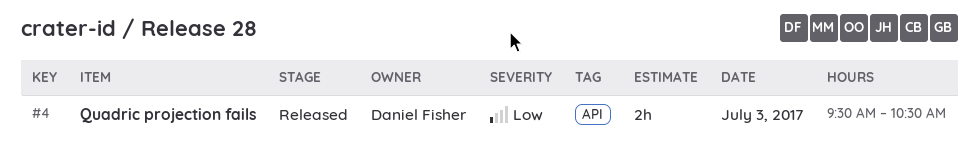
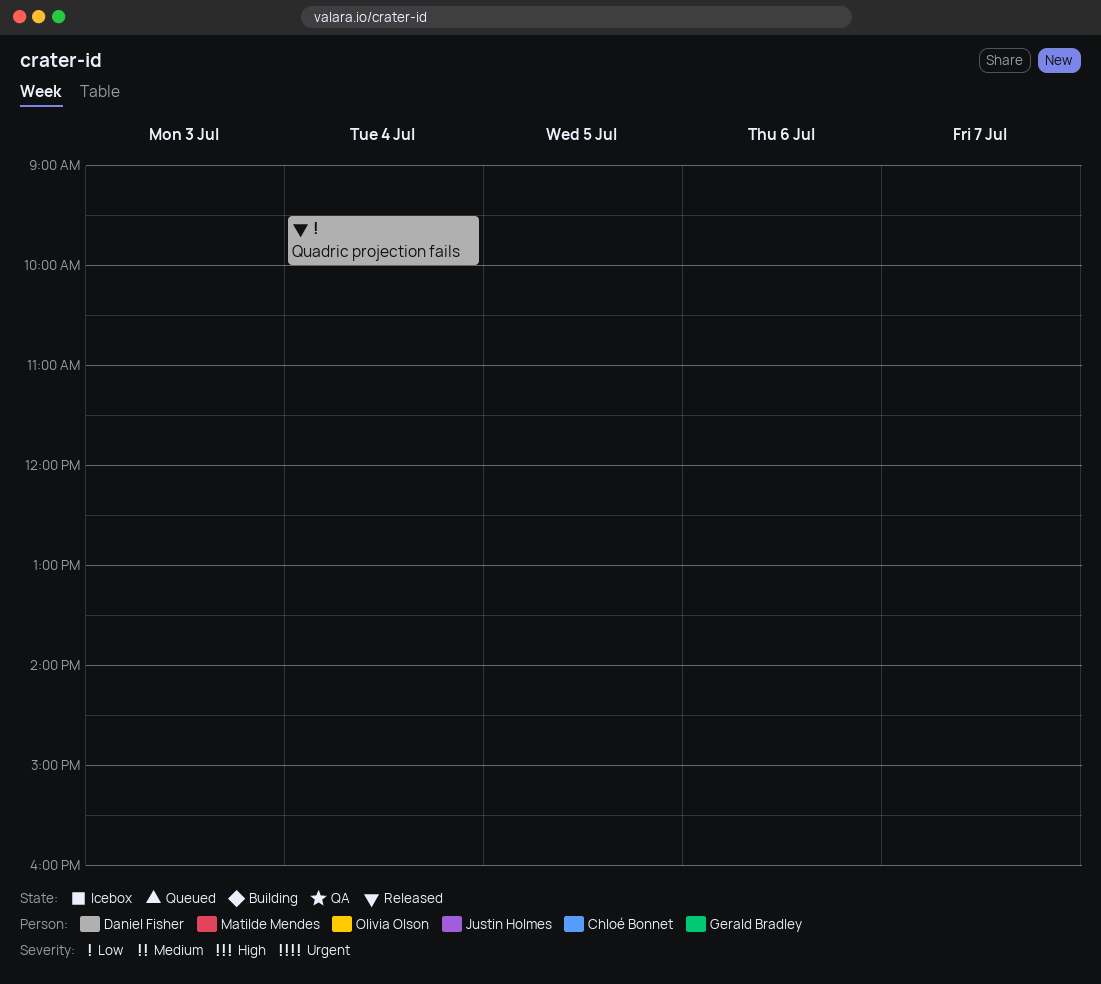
Quadric projection fails, day: Jul 3 -> Jul 4
Quadric projection fails, ends: 10:30 -> 10:00

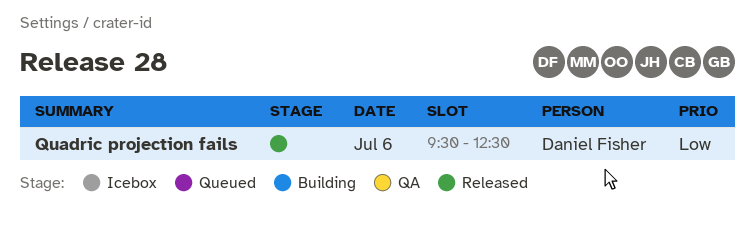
Quadric projection fails, day: Jul 4 -> Jul 6
Quadric projection fails, ends: 10:00 -> 12:30

